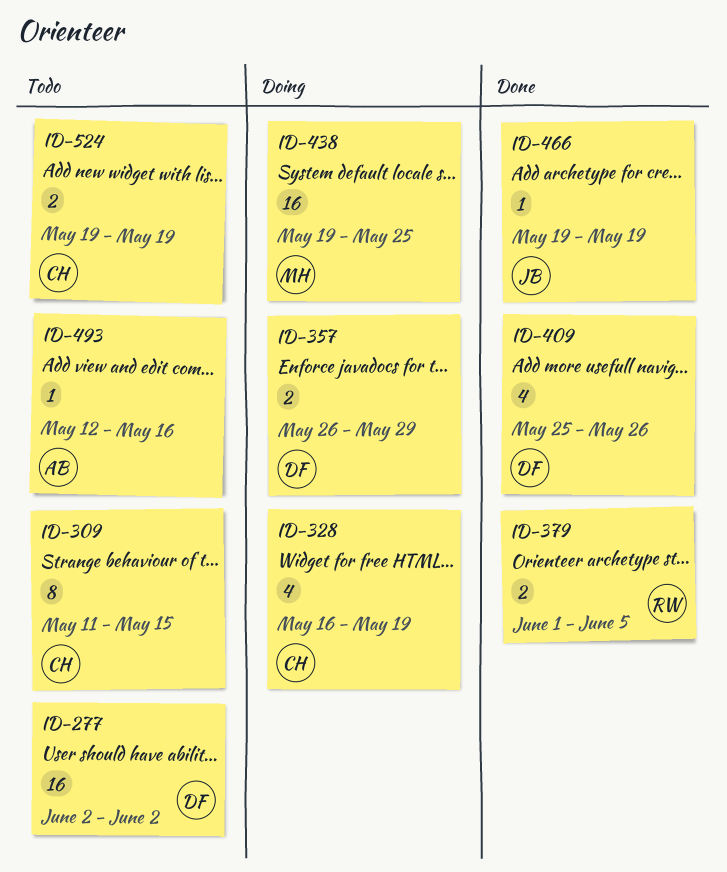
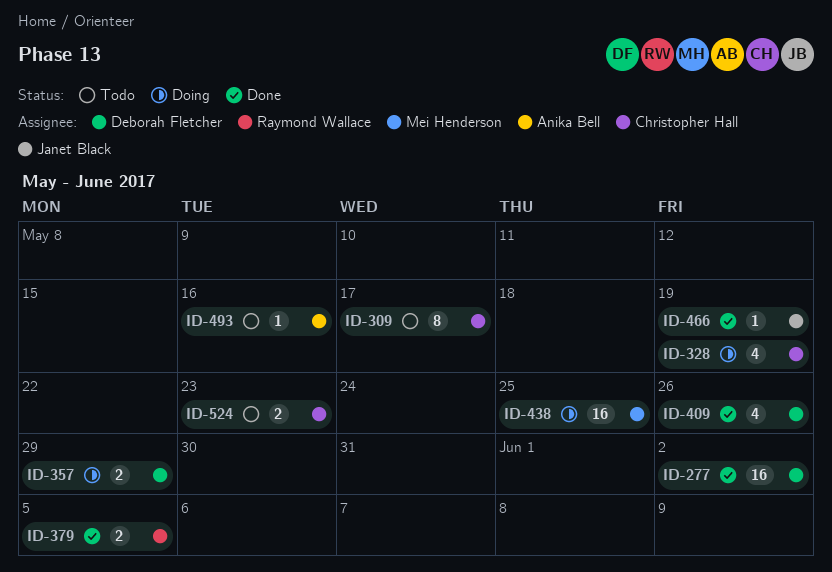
ID-277, status: Todo -> Done
ID-309, due: May 15 -> May 17
ID-524, due: May 19 -> May 23

